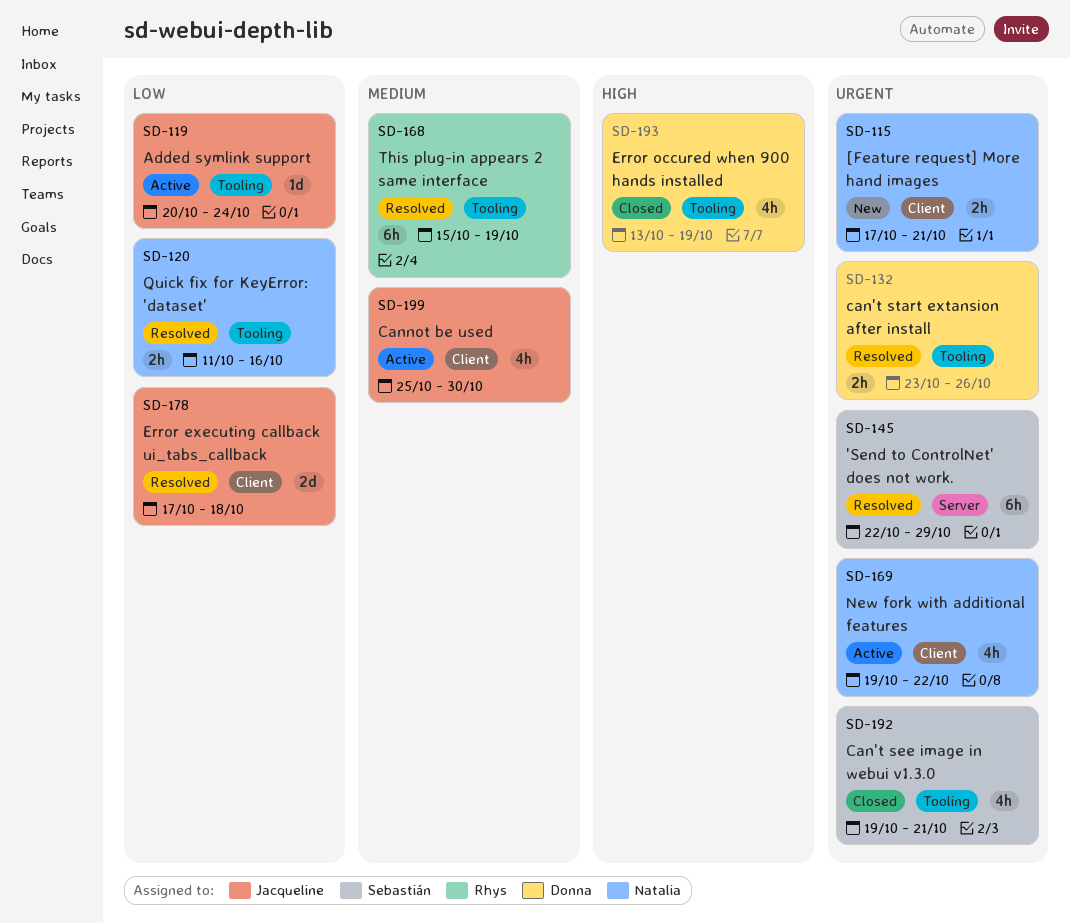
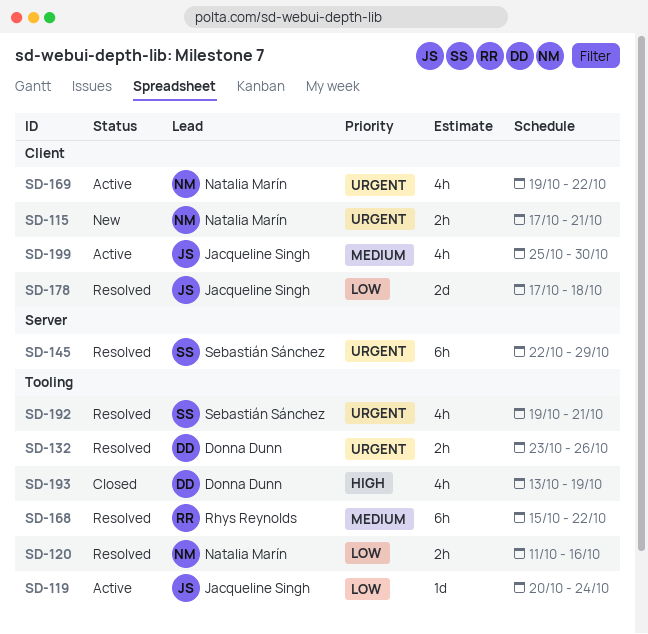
SD-168, due: Oct 19 -> Oct 22
SD-192, status: Closed -> Resolved

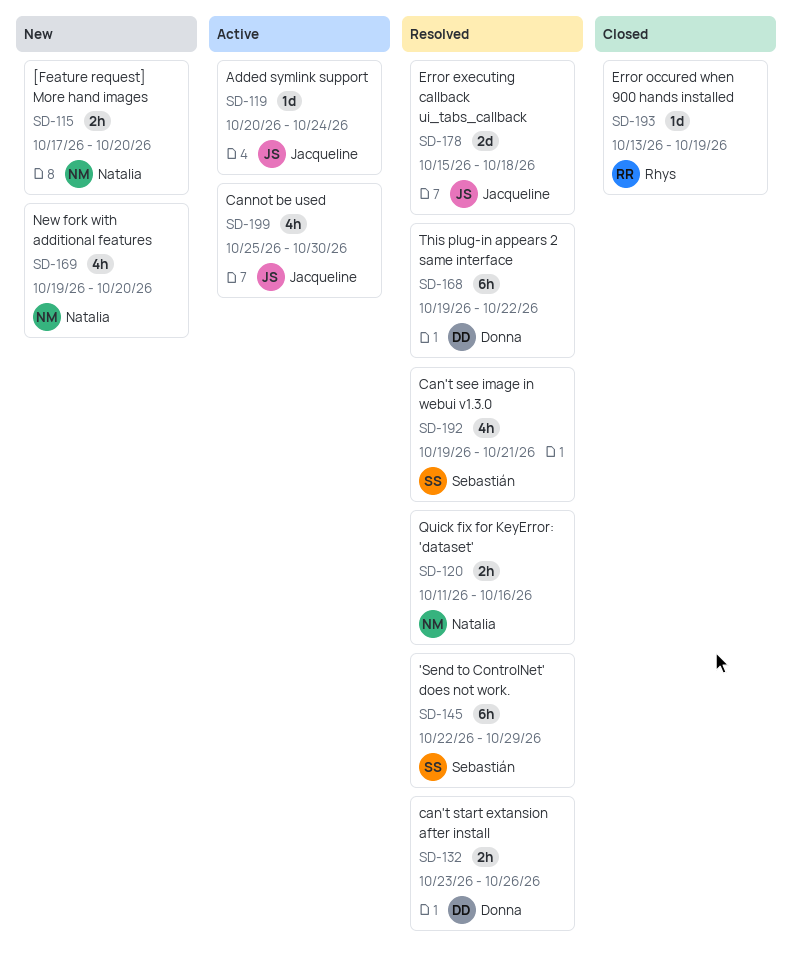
SD-115, due: Oct 21 -> Oct 20
SD-168, owner: Rhys Reynolds -> Donna Dunn
SD-168, start: Oct 15 -> Oct 19
SD-169, status: Active -> New
SD-169, due: Oct 22 -> Oct 20
SD-178, start: Oct 17 -> Oct 15
SD-193, owner: Donna Dunn -> Rhys Reynolds
SD-193, estimate: 4h -> 1d

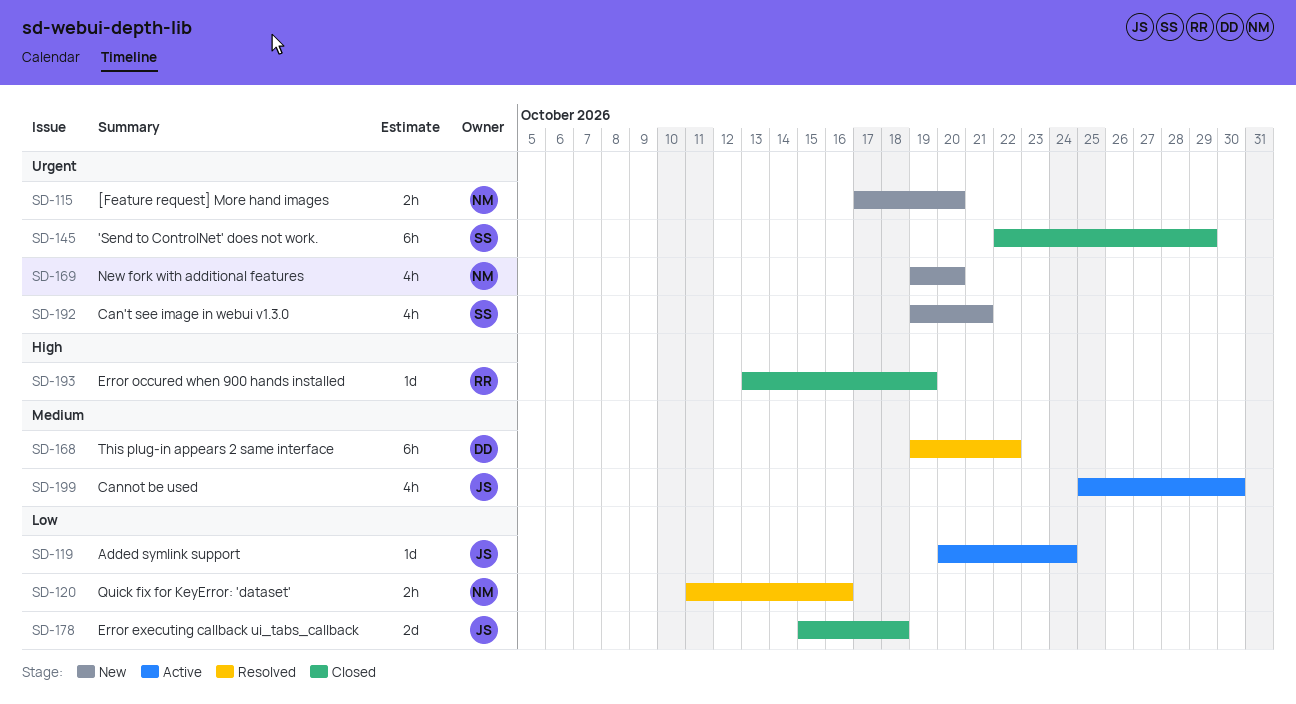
SD-132: present -> none
SD-145, status: Resolved -> Closed
SD-178, status: Resolved -> Closed
SD-192, status: Resolved -> New

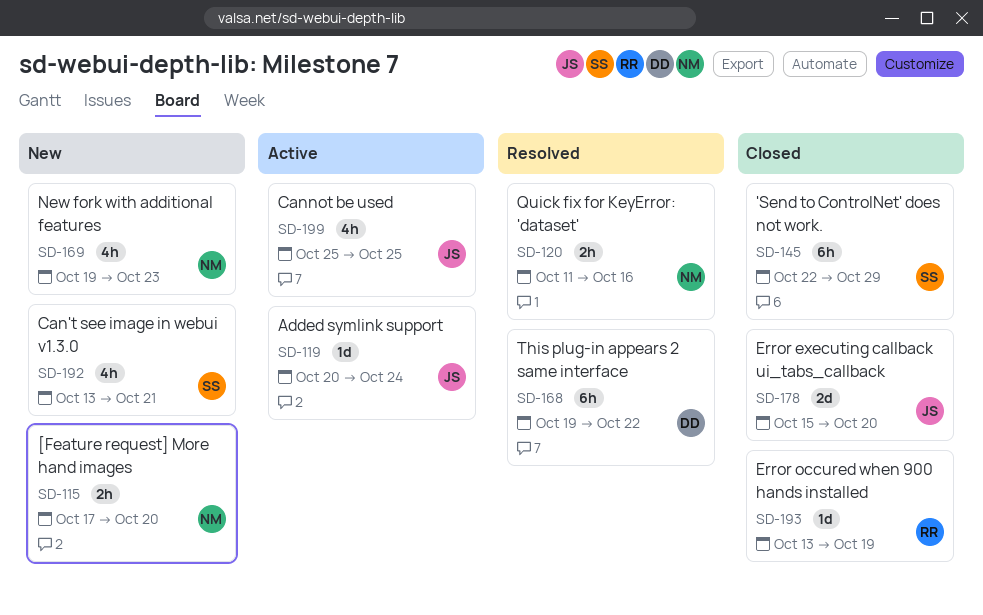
SD-169, due: Oct 20 -> Oct 23
SD-178, due: Oct 18 -> Oct 20
SD-192, start: Oct 19 -> Oct 13
SD-199, due: Oct 30 -> Oct 25

